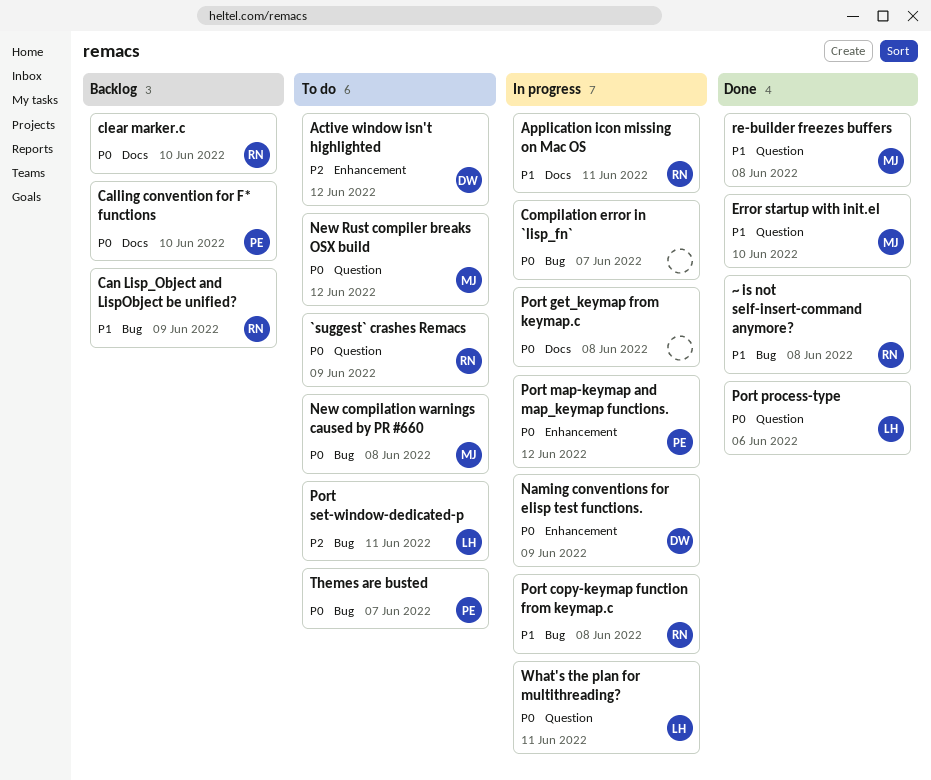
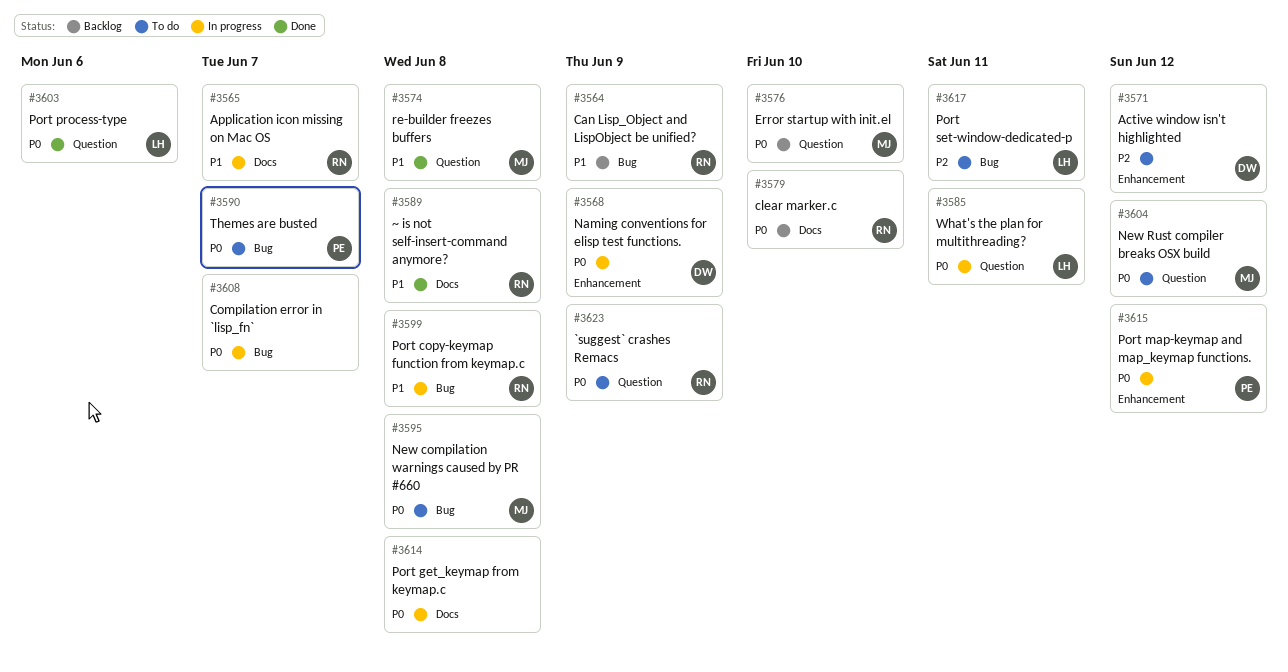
Application icon missing on Mac OS, due: Jun 11 -> Jun 7
Calling convention for F* functions: present -> none
Error startup with init.el, status: Done -> Backlog
Error startup with init.el, priority: P1 -> P0
~ is not self-insert-command anymore?, label: Bug -> Docs

